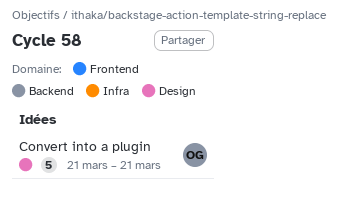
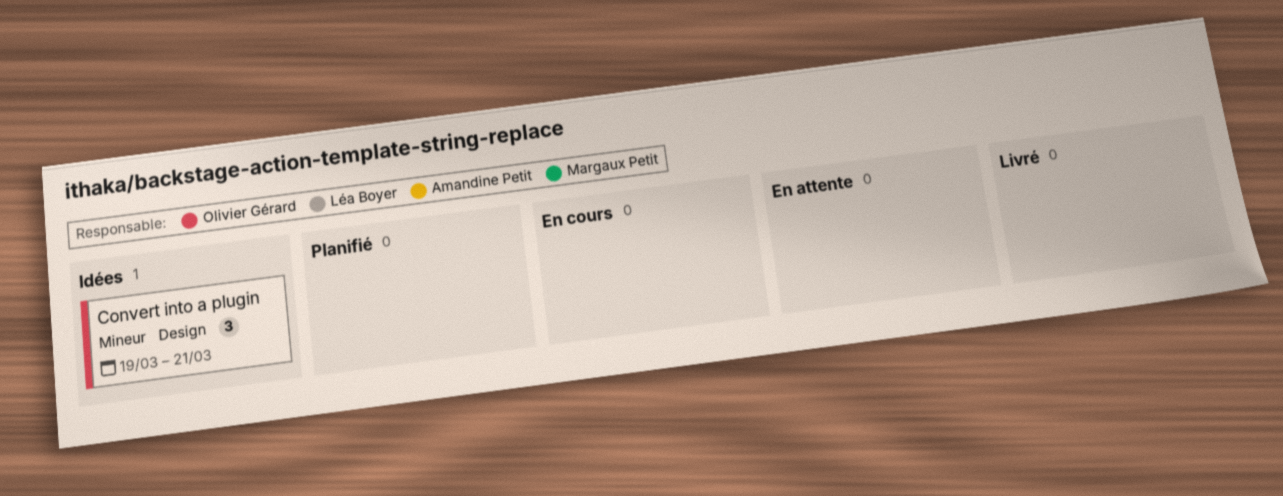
Convert into a plugin, estimate: 5 -> 3
Convert into a plugin, start: Mar 21 -> Mar 19

